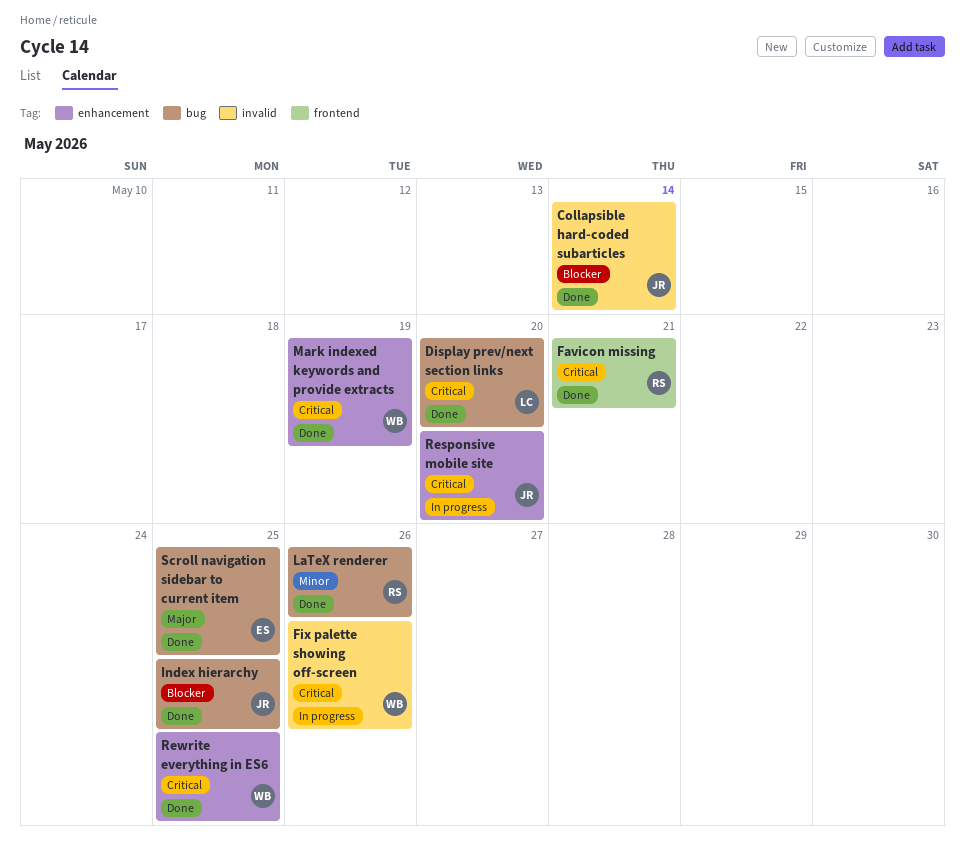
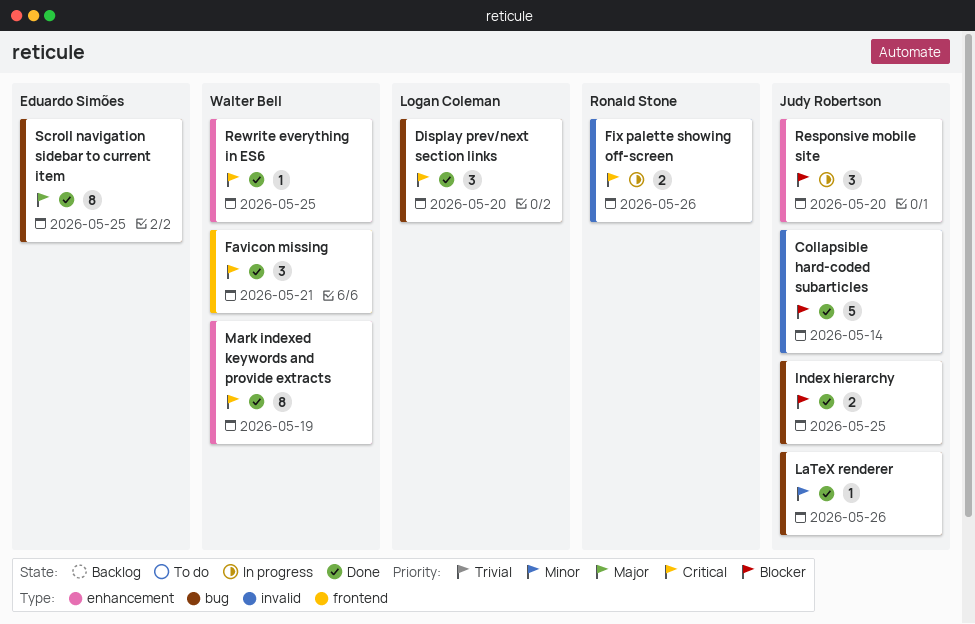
Favicon missing, owner: Ronald Stone -> Walter Bell
Fix palette showing off-screen, owner: Walter Bell -> Ronald Stone
LaTeX renderer, owner: Ronald Stone -> Judy Robertson
Responsive mobile site, priority: Critical -> Blocker

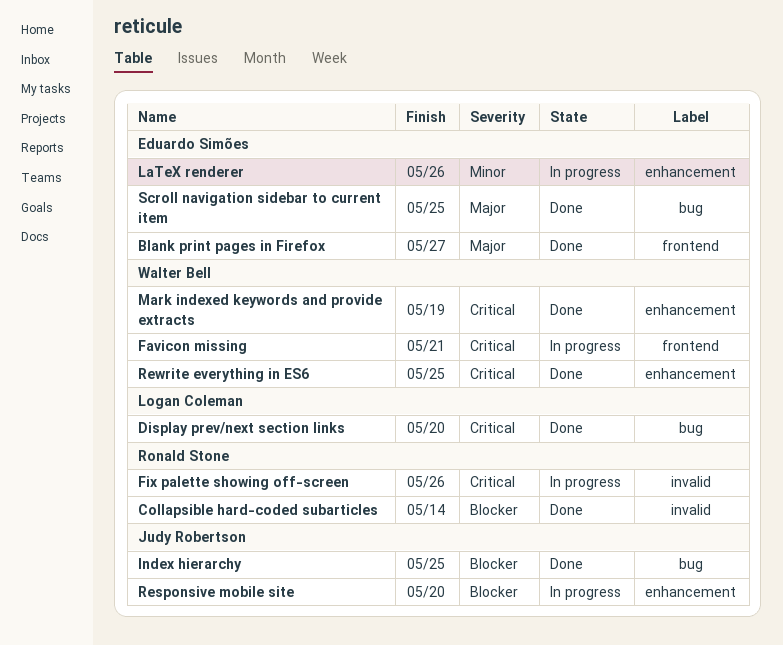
Blank print pages in Firefox: none -> present
Collapsible hard-coded subarticles, owner: Judy Robertson -> Ronald Stone
Favicon missing, status: Done -> In progress
LaTeX renderer, status: Done -> In progress
LaTeX renderer, owner: Judy Robertson -> Eduardo Simões
LaTeX renderer, label: bug -> enhancement

